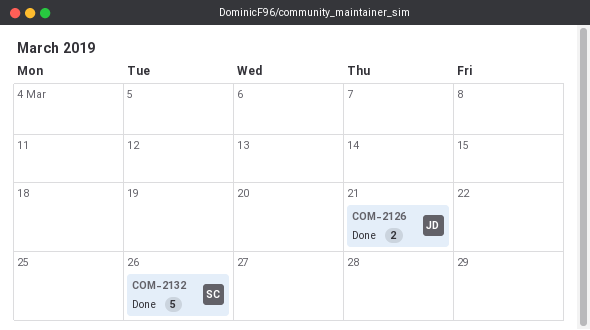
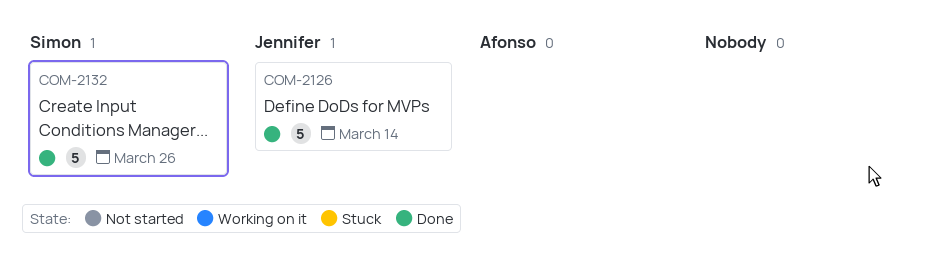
COM-2126, estimate: 2 -> 5
COM-2126, due: Mar 21 -> Mar 14

